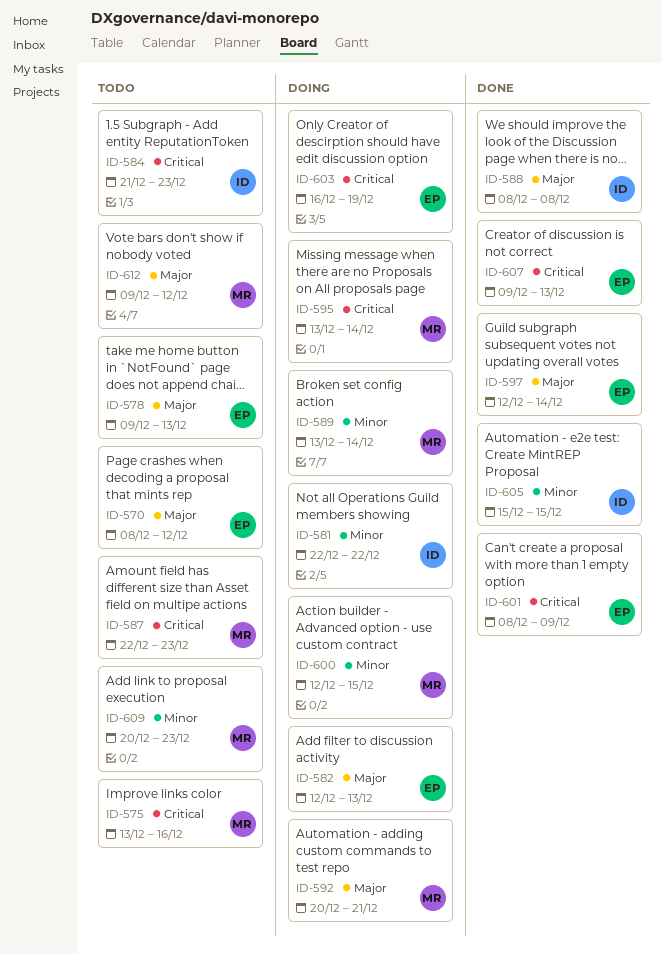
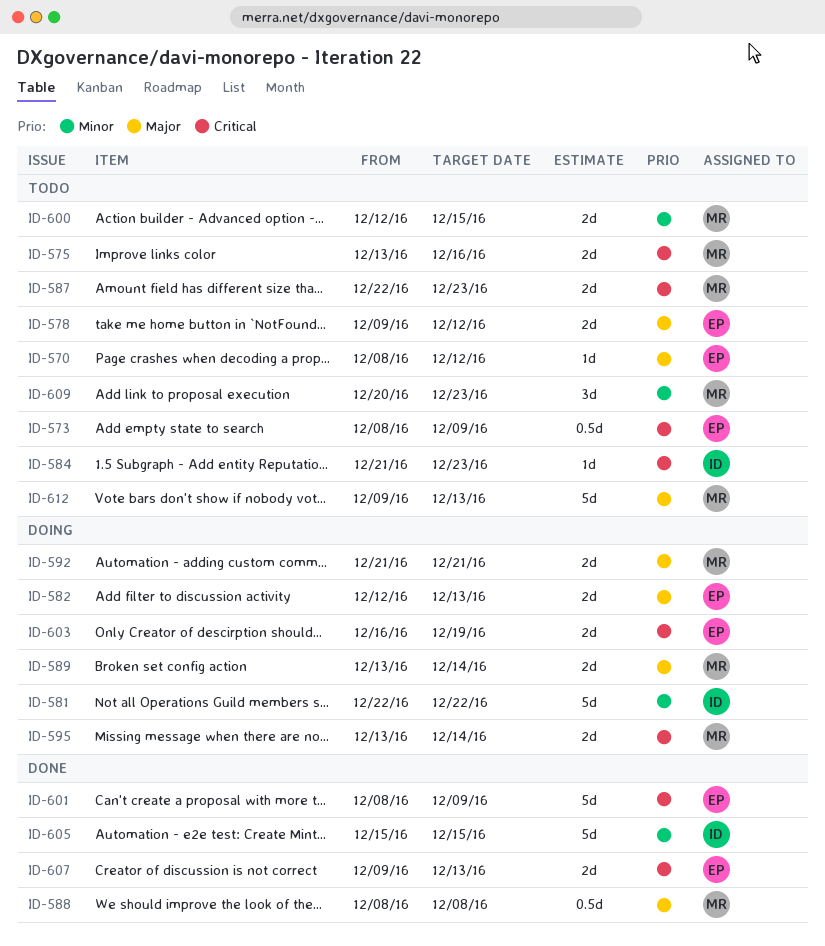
ID-573: none -> present
ID-578, due: Dec 13 -> Dec 12
ID-588, owner: ID -> MR
ID-589, priority: Minor -> Major
ID-592, start: Dec 20 -> Dec 21
ID-597: present -> none
ID-600, status: Doing -> Todo
ID-612, due: Dec 12 -> Dec 13

